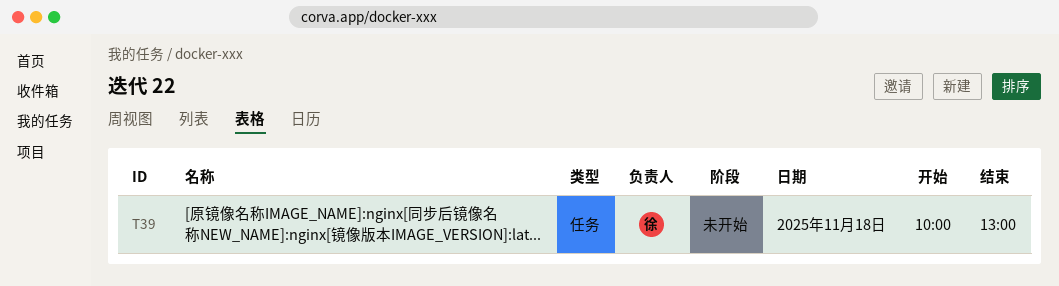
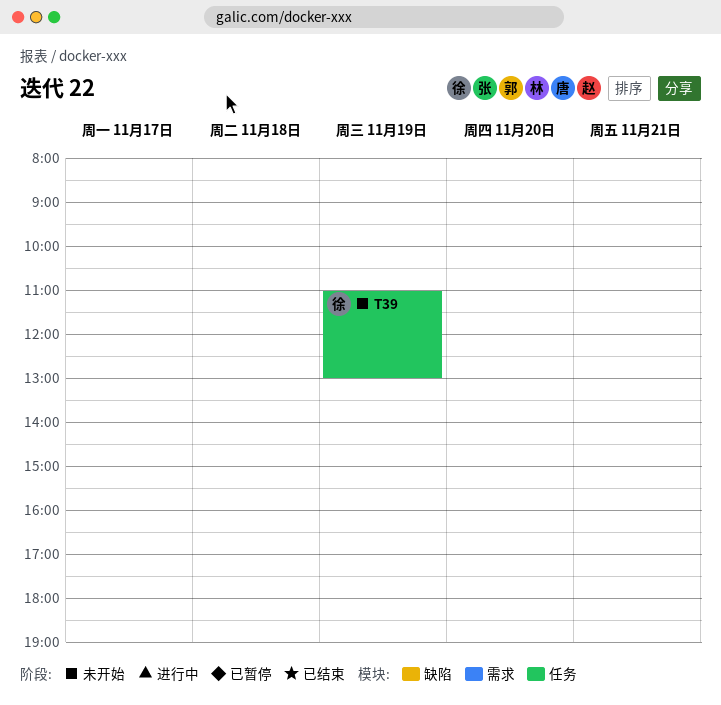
T39, day: Nov 18 -> Nov 19
T39, begins: 10:00 -> 11:00

